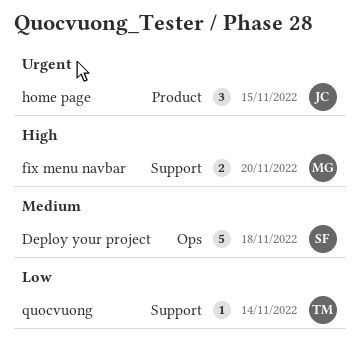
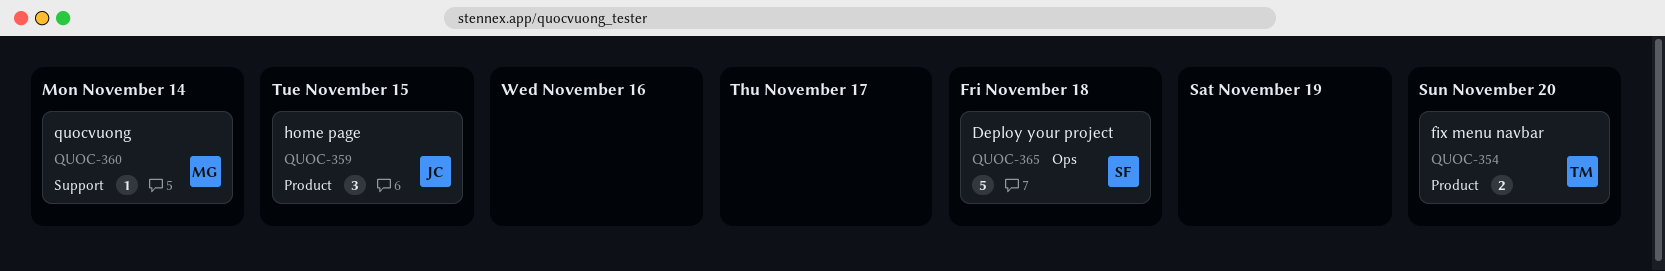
fix menu navbar, owner: MG -> TM
fix menu navbar, label: Support -> Product
quocvuong, owner: TM -> MG

